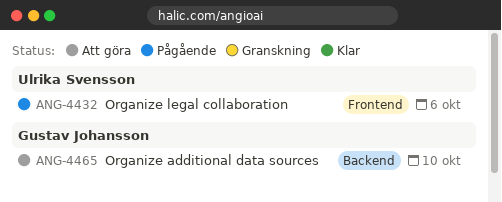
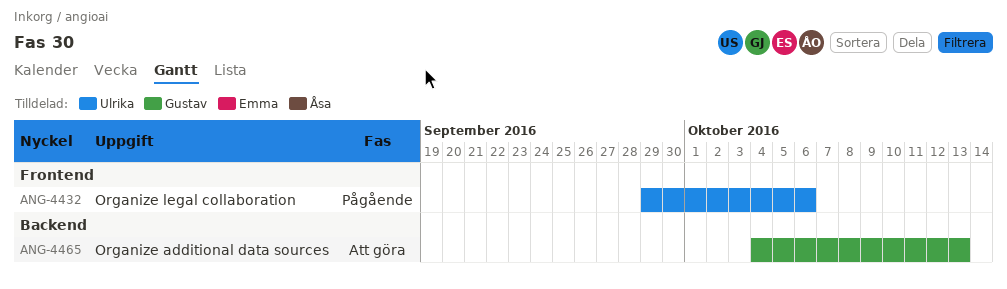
ANG-4465, due: Oct 10 -> Oct 13

